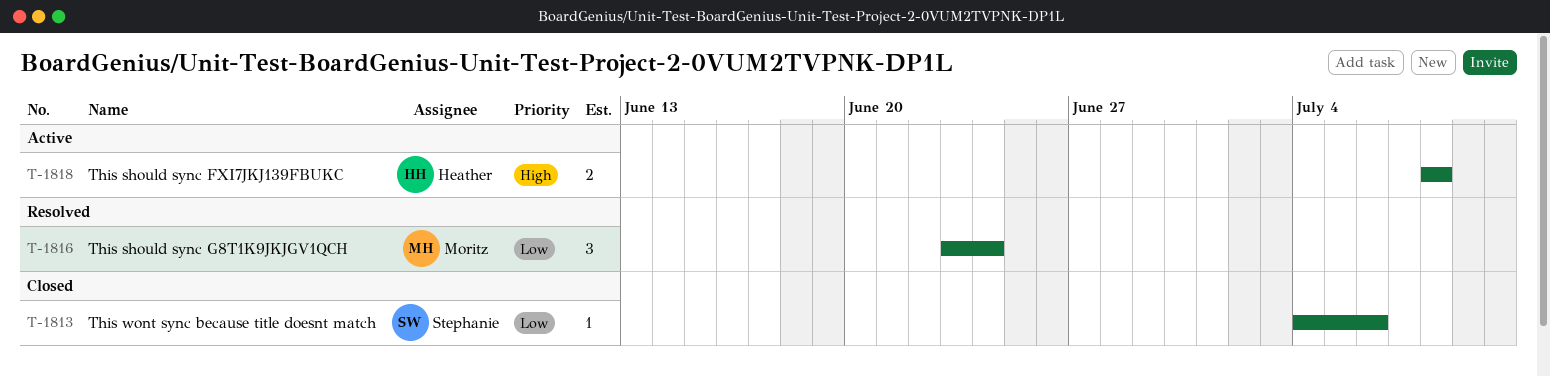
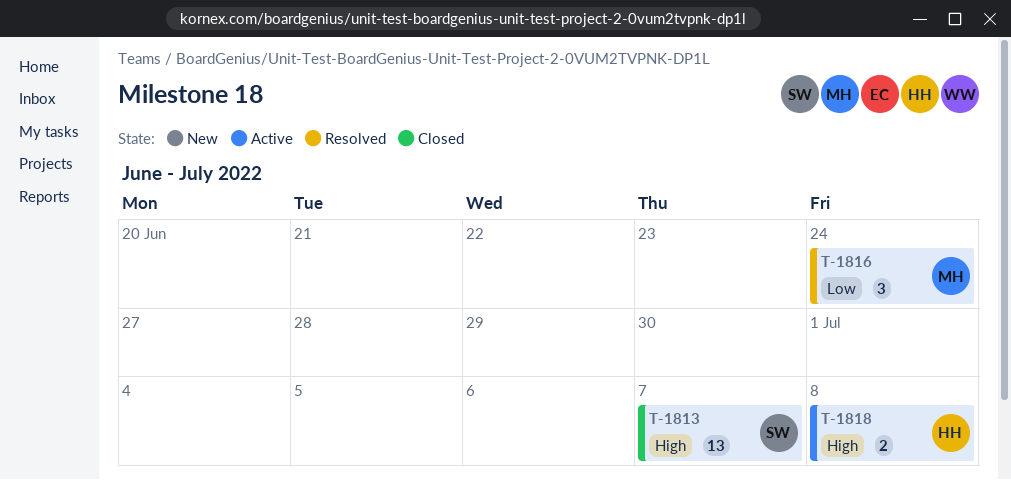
T-1813, priority: Low -> High
T-1813, estimate: 1 -> 13
T-1813, due: Jul 6 -> Jul 7

